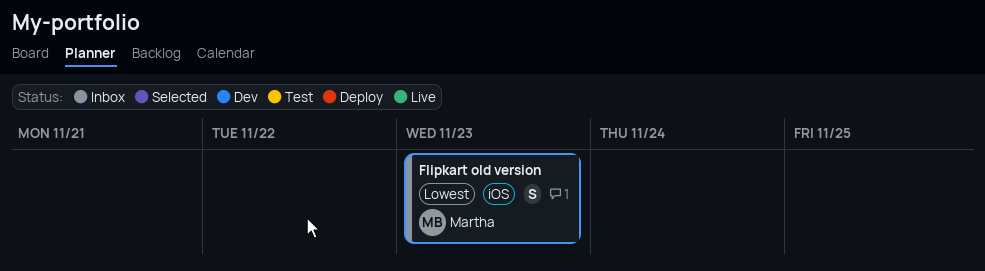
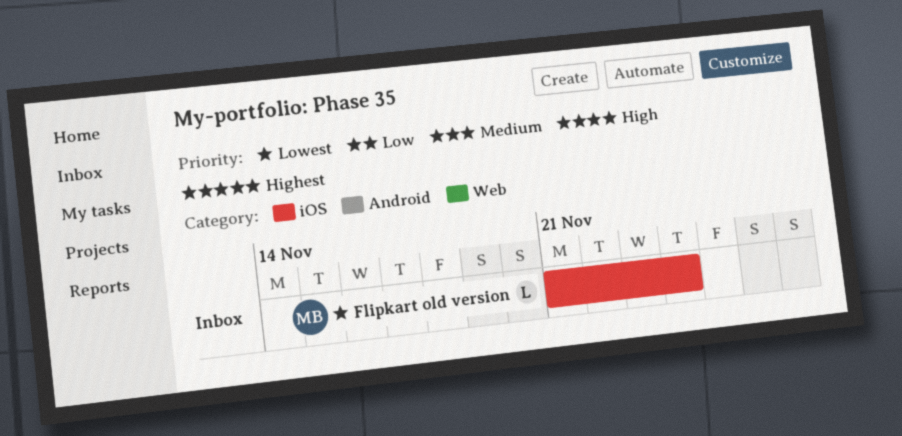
Flipkart old version, estimate: S -> L
Flipkart old version, due: Nov 23 -> Nov 24

